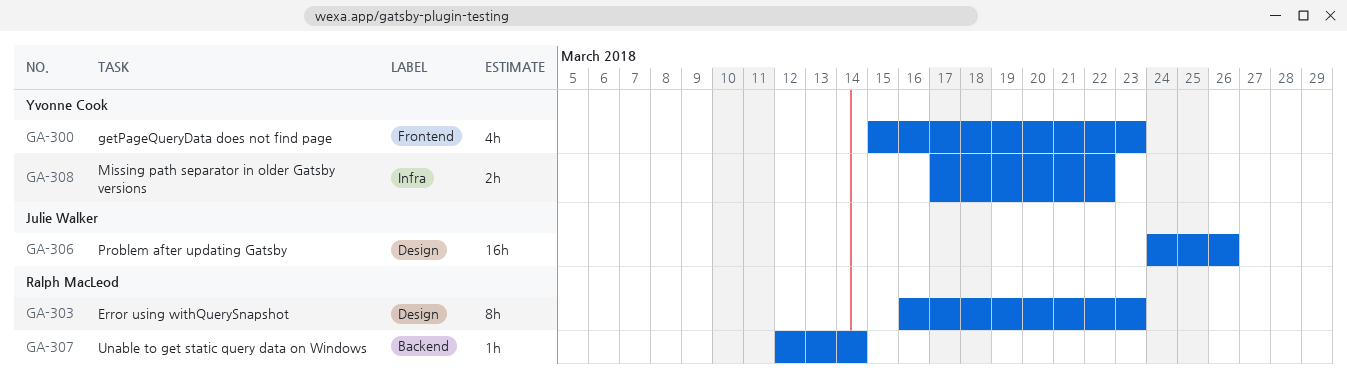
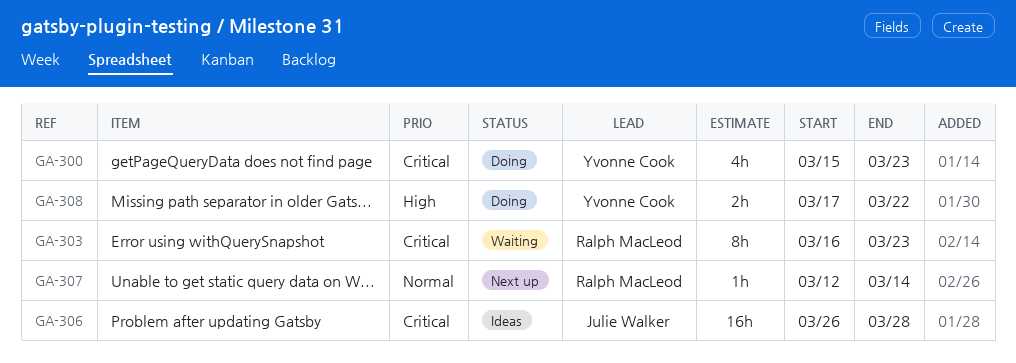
GA-306, start: Mar 24 -> Mar 26
GA-306, due: Mar 26 -> Mar 28

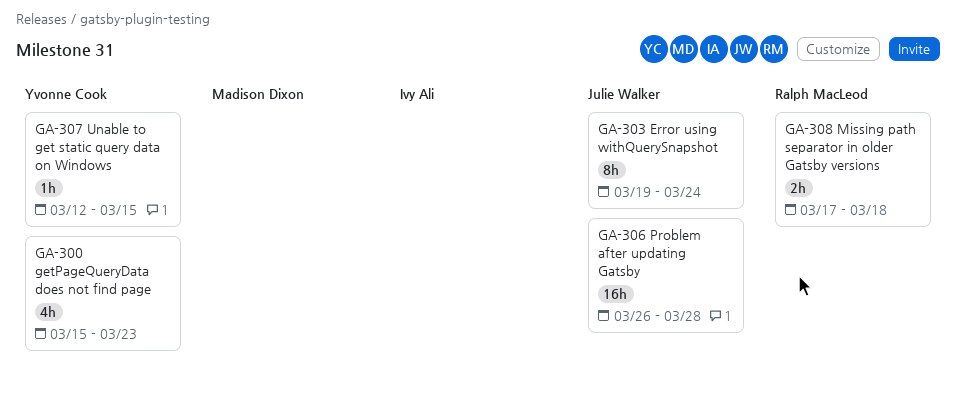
GA-303, owner: Ralph MacLeod -> Julie Walker
GA-303, start: Mar 16 -> Mar 19
GA-303, due: Mar 23 -> Mar 24
GA-307, owner: Ralph MacLeod -> Yvonne Cook
GA-307, due: Mar 14 -> Mar 15
GA-308, owner: Yvonne Cook -> Ralph MacLeod
GA-308, due: Mar 22 -> Mar 18

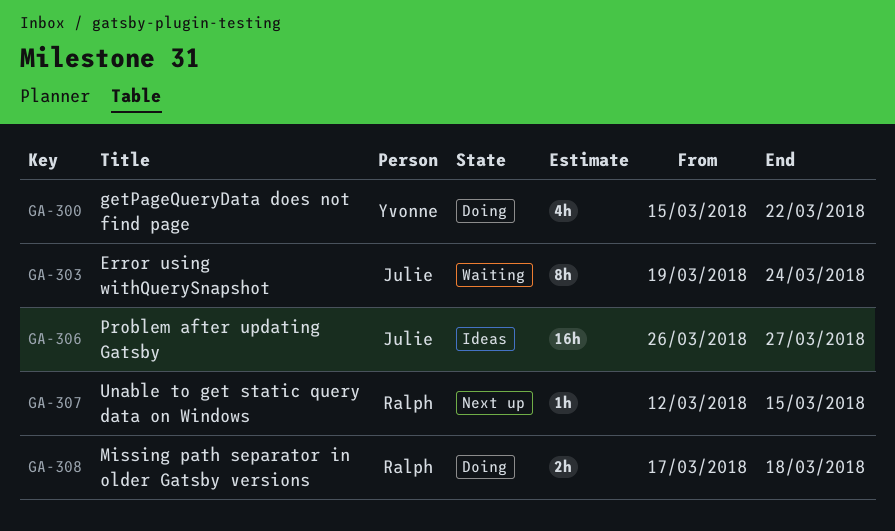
GA-300, due: Mar 23 -> Mar 22
GA-306, due: Mar 28 -> Mar 27
GA-307, owner: Yvonne Cook -> Ralph MacLeod

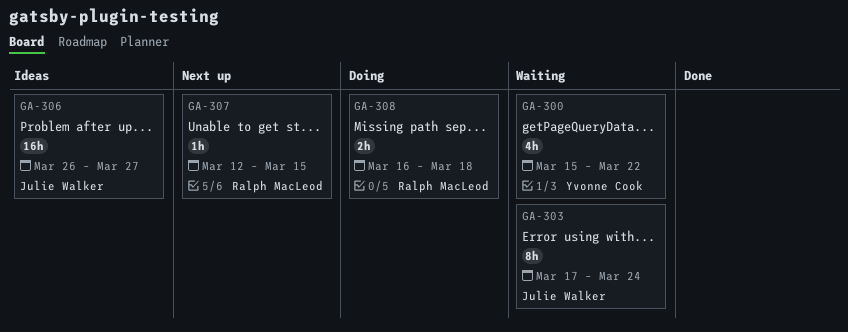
GA-300, status: Doing -> Waiting
GA-303, start: Mar 19 -> Mar 17
GA-308, start: Mar 17 -> Mar 16

